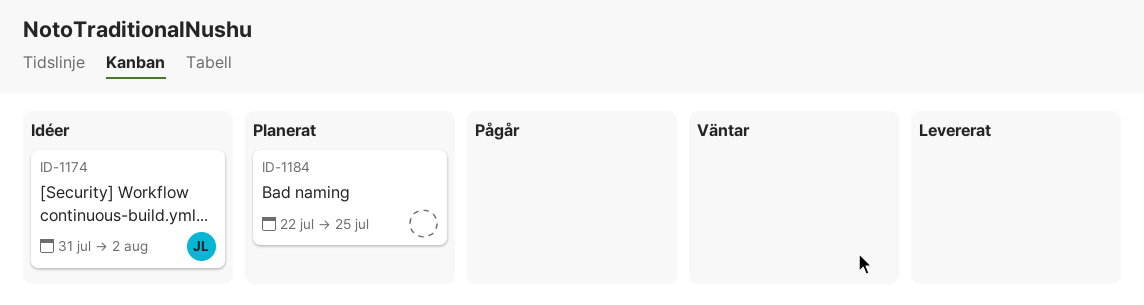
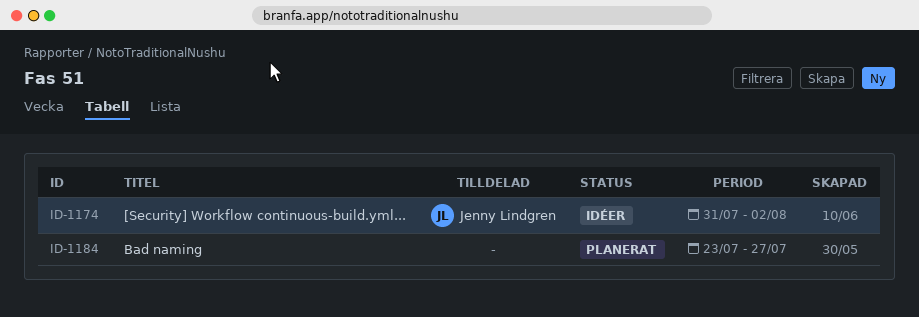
ID-1184, start: Jul 22 -> Jul 23
ID-1184, due: Jul 25 -> Jul 27

